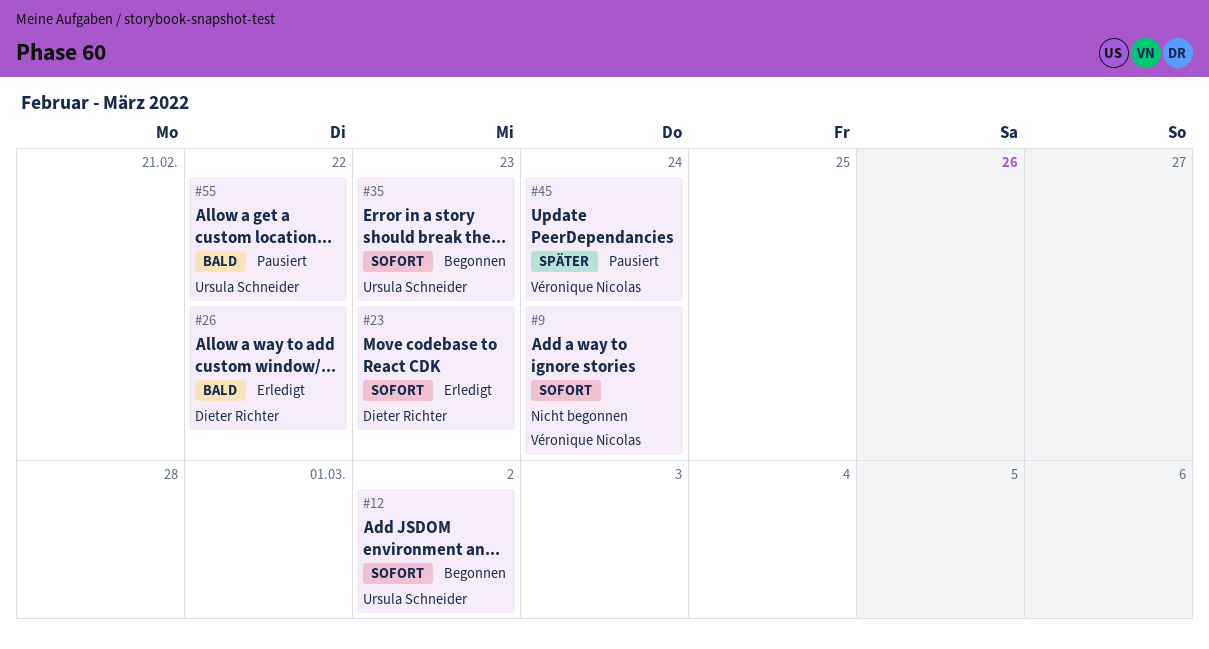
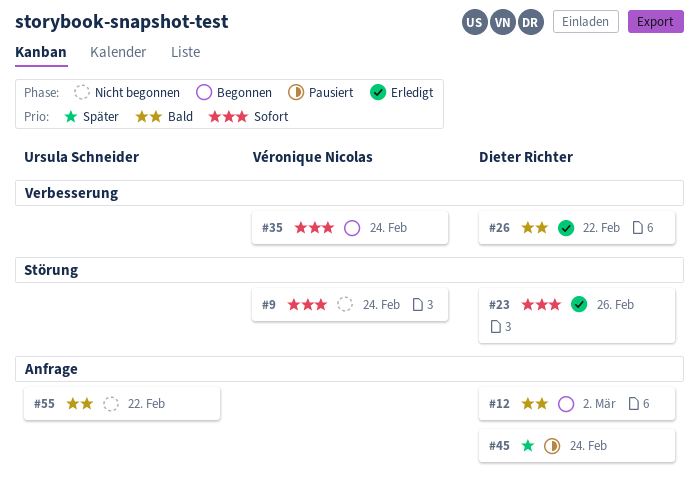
#12, owner: Ursula Schneider -> Dieter Richter
#12, priority: Sofort -> Bald
#23, due: Feb 23 -> Feb 26
#35, owner: Ursula Schneider -> Véronique Nicolas
#35, due: Feb 23 -> Feb 24
#45, owner: Véronique Nicolas -> Dieter Richter
#55, status: Pausiert -> Nicht begonnen

